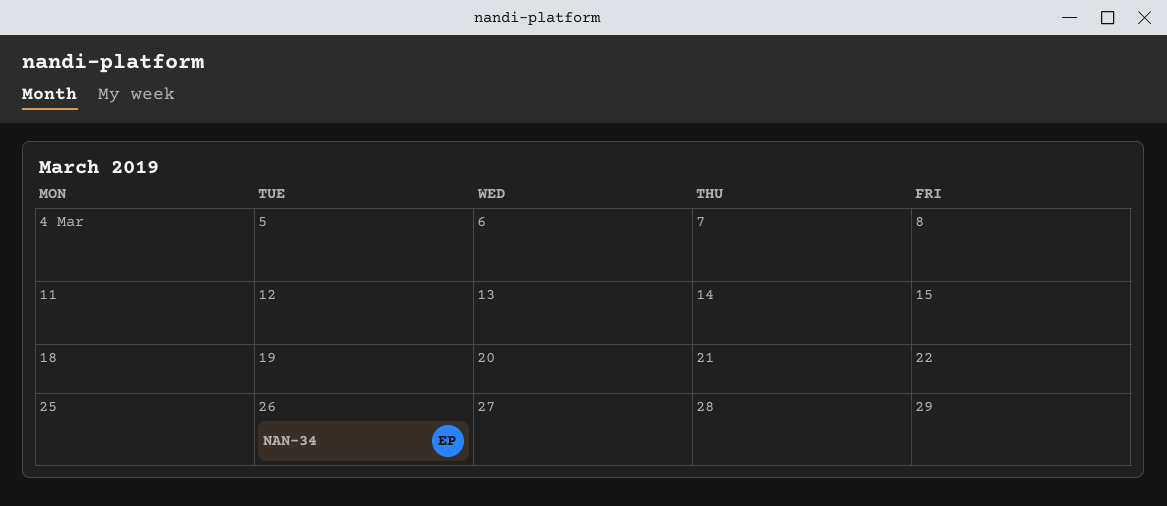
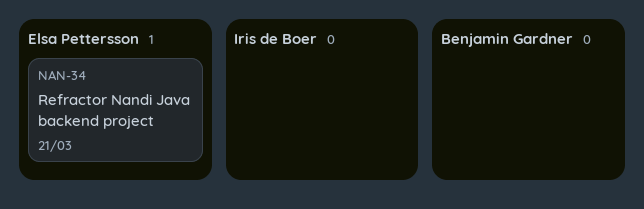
NAN-34, due: Mar 26 -> Mar 21

